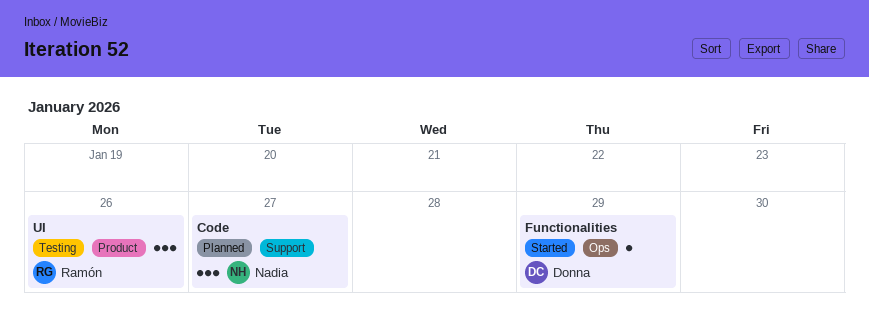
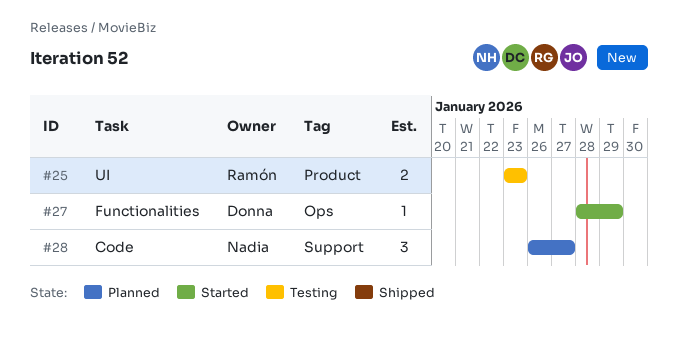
UI, estimate: 3 -> 2
UI, due: Jan 26 -> Jan 23

